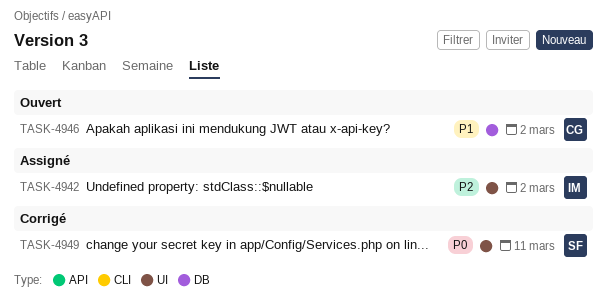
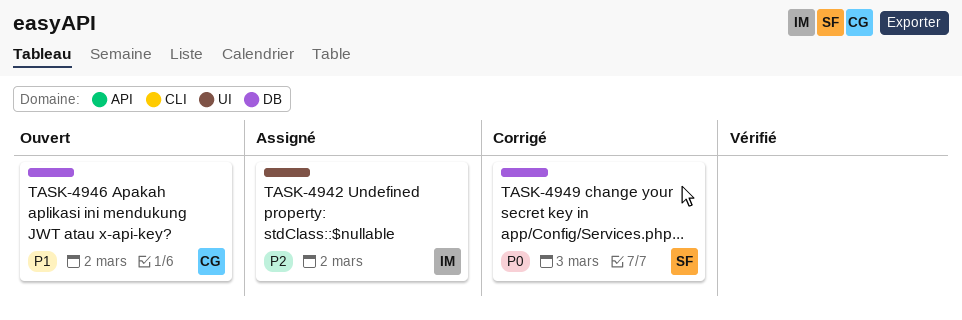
TASK-4949, label: UI -> DB
TASK-4949, due: Mar 11 -> Mar 3

